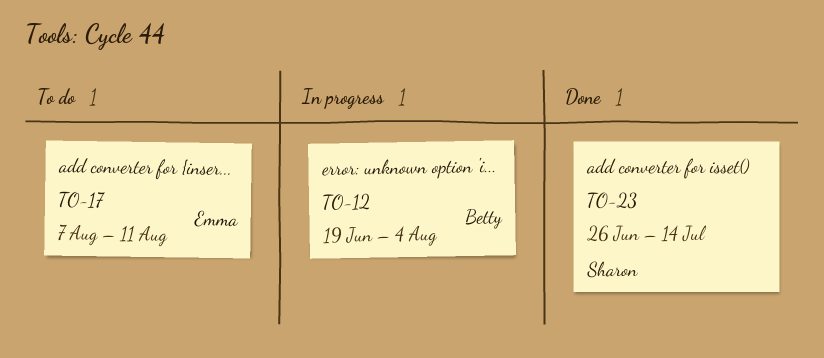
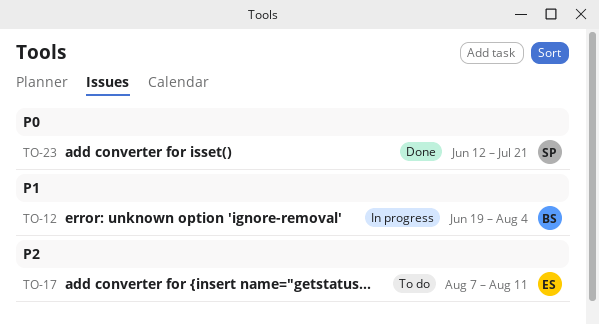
TO-23, start: Jun 26 -> Jun 12
TO-23, due: Jul 14 -> Jul 21

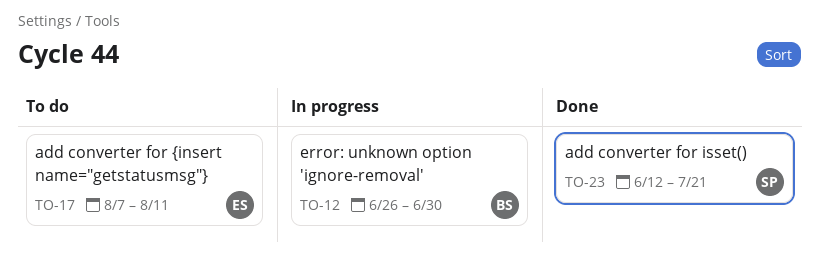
TO-12, start: Jun 19 -> Jun 26
TO-12, due: Aug 4 -> Jun 30

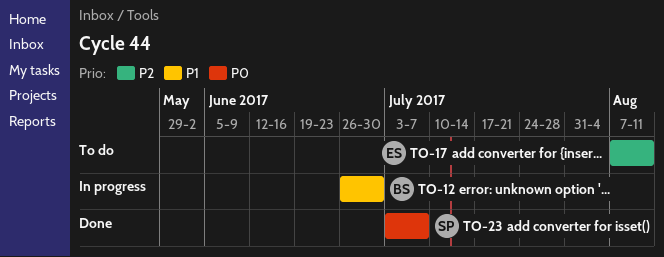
TO-23, start: Jun 12 -> Jul 3
TO-23, due: Jul 21 -> Jul 7

